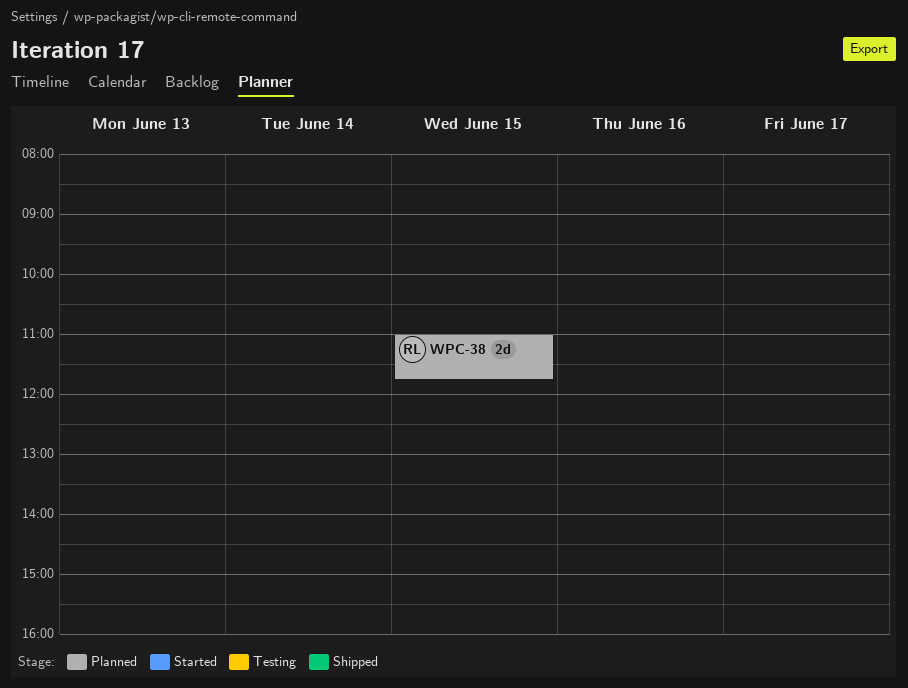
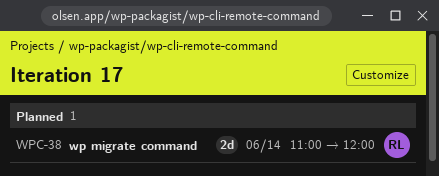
WPC-38, day: Jun 15 -> Jun 14
WPC-38, ends: 11:45 -> 12:00

